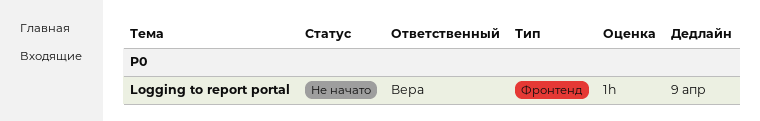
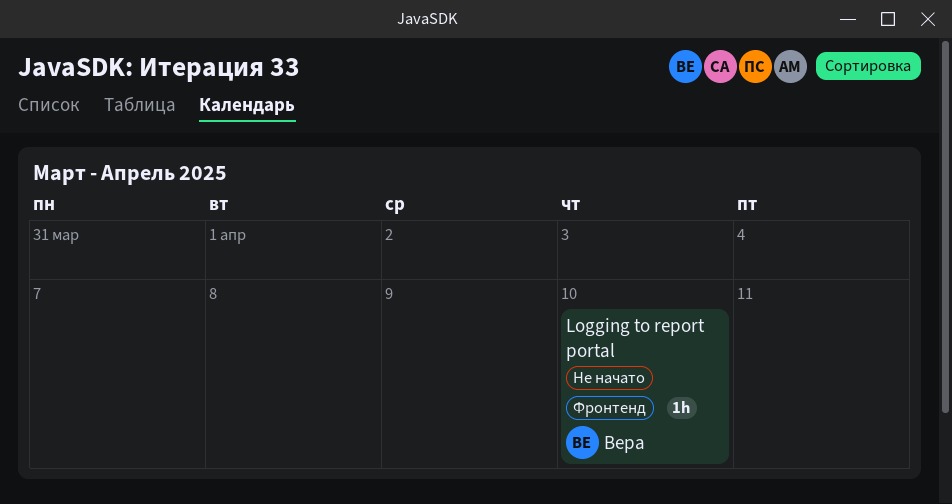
Logging to report portal, due: Apr 9 -> Apr 10

